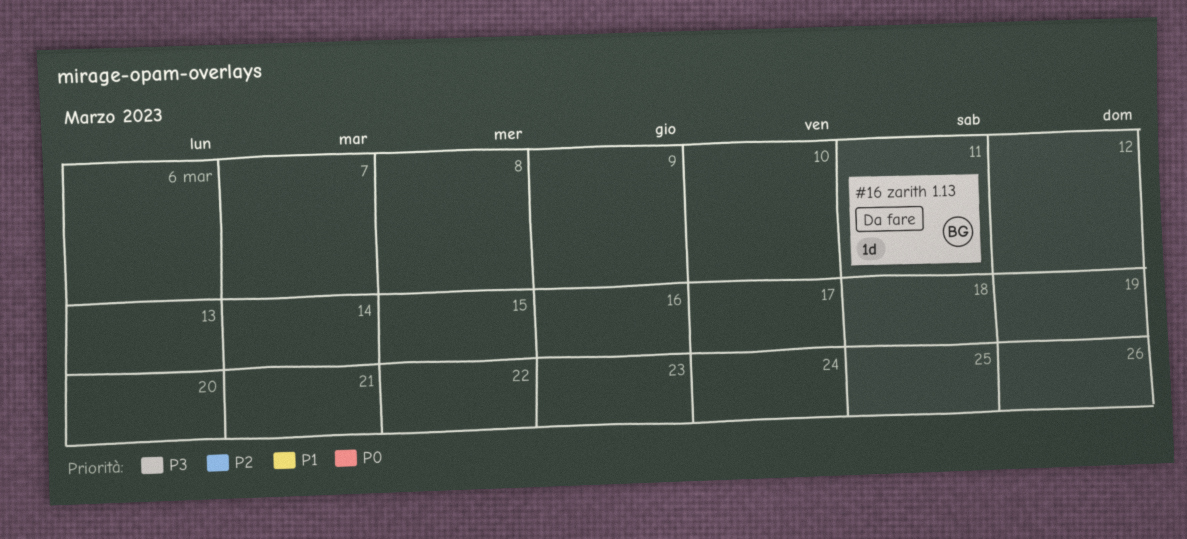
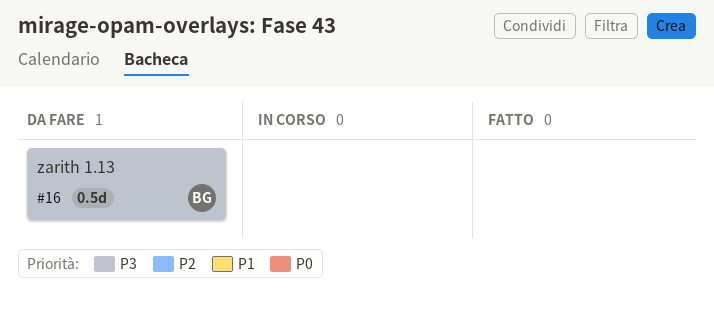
#16, estimate: 1d -> 0.5d

